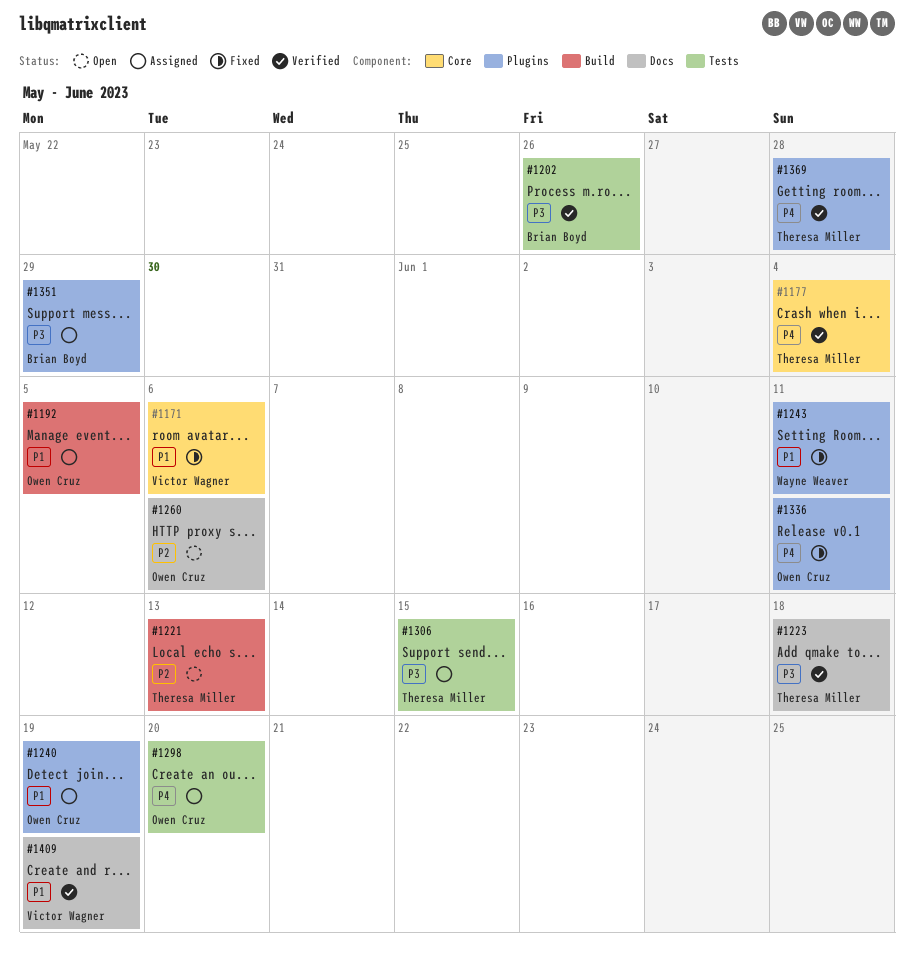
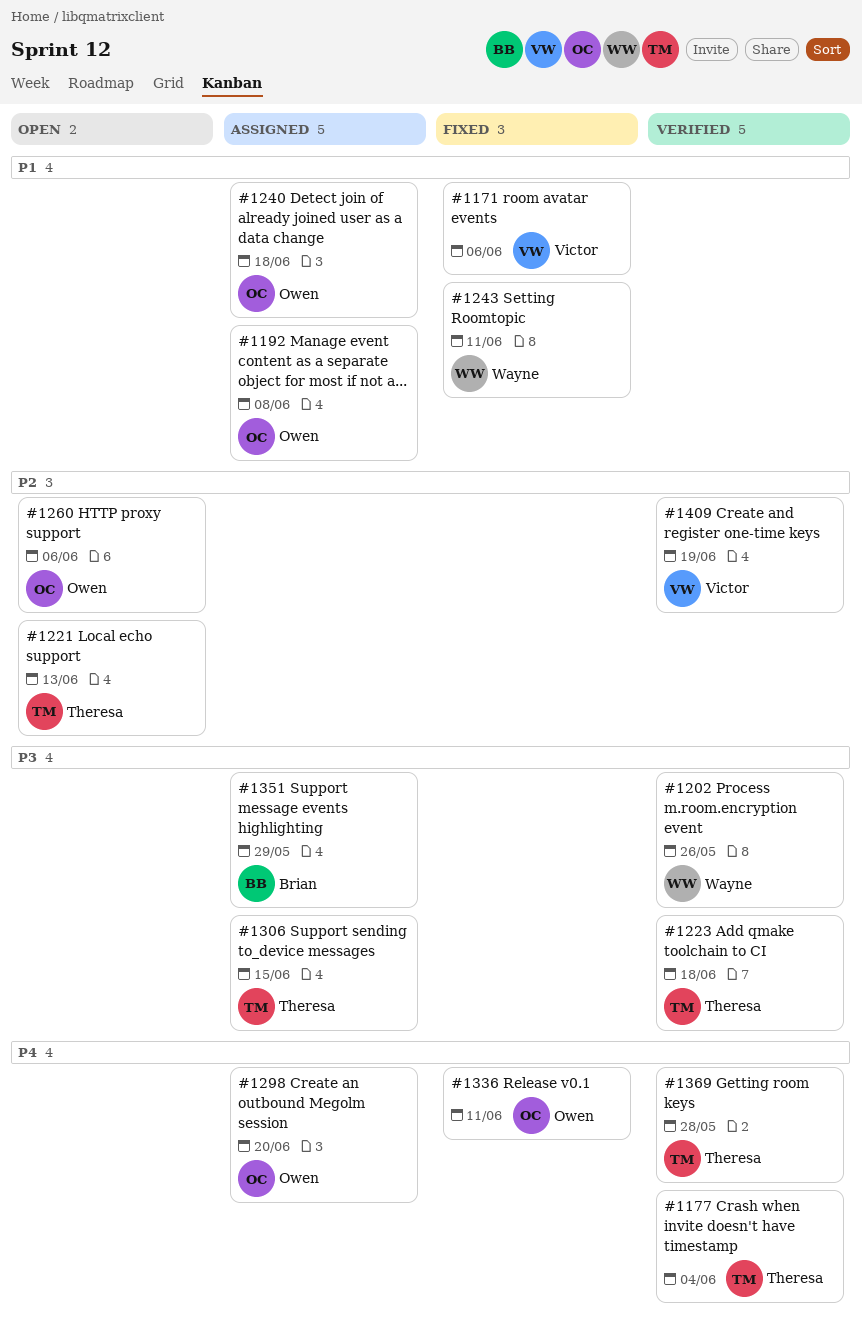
#1192, due: Jun 5 -> Jun 8
#1202, owner: Brian Boyd -> Wayne Weaver
#1240, due: Jun 19 -> Jun 18
#1409, priority: P1 -> P2

